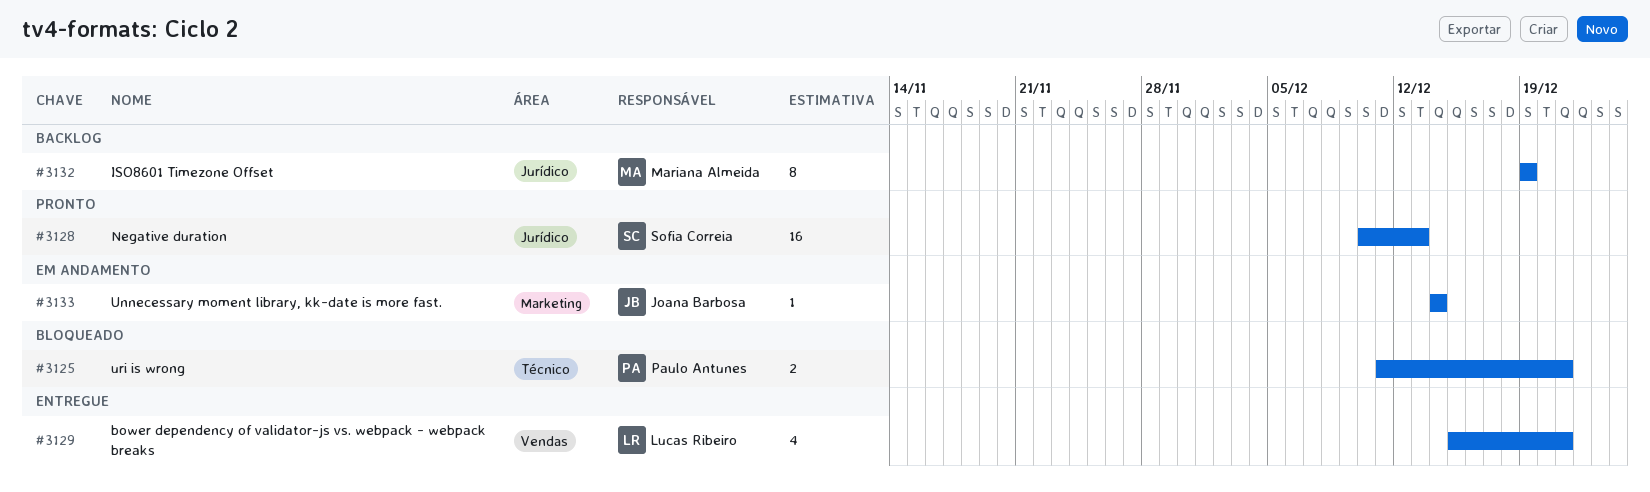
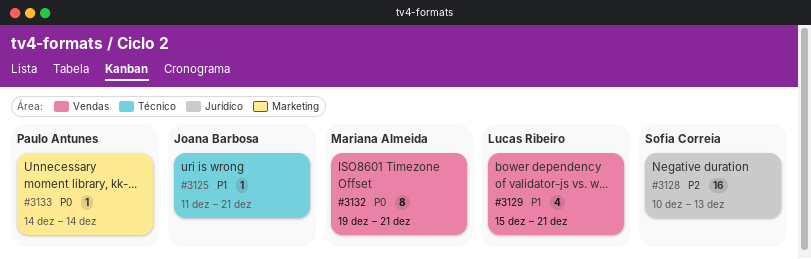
#3125, owner: Paulo Antunes -> Joana Barbosa
#3125, estimate: 2 -> 1
#3132, label: Jurídico -> Vendas
#3132, due: Dec 19 -> Dec 21
#3133, owner: Joana Barbosa -> Paulo Antunes

